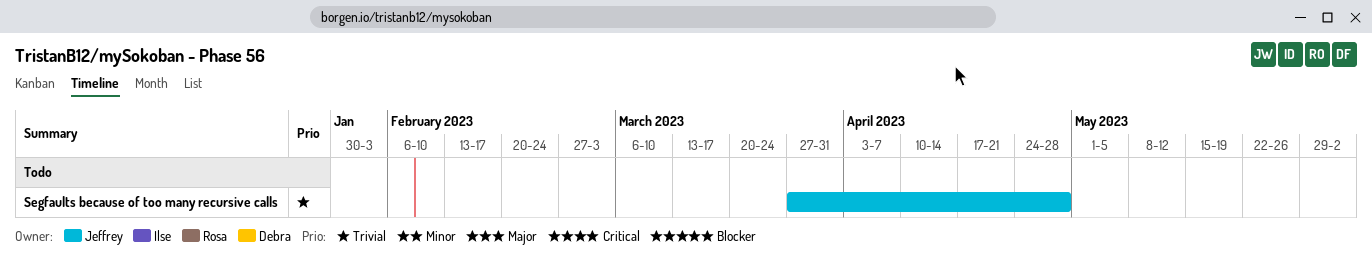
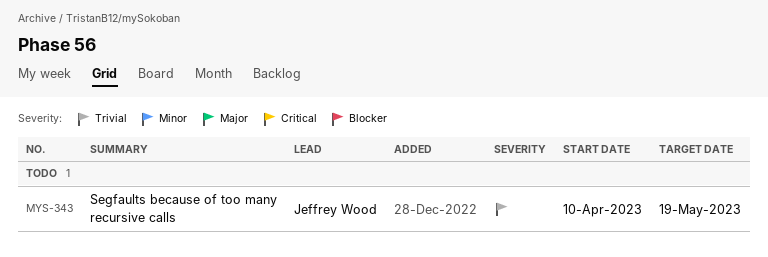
Segfaults because of too many recursive calls, start: Mar 27 -> Apr 10
Segfaults because of too many recursive calls, due: Apr 28 -> May 19

